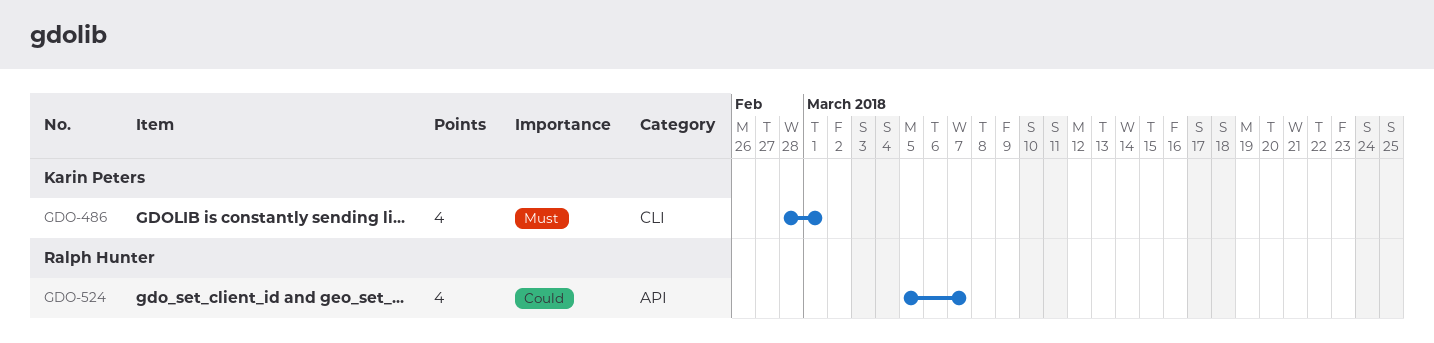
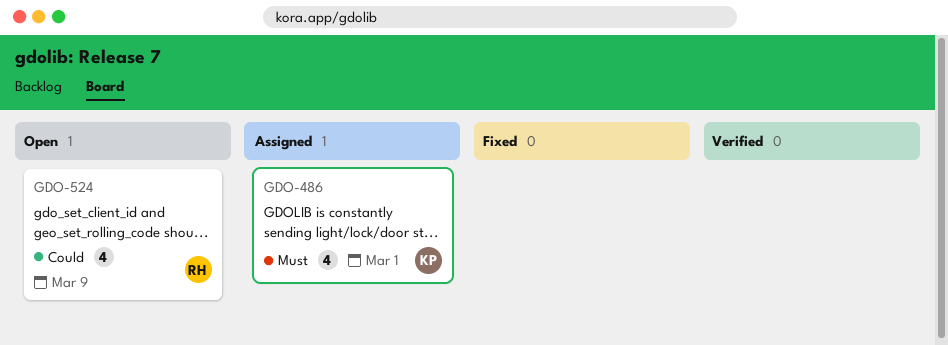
GDO-524, due: Mar 7 -> Mar 9

